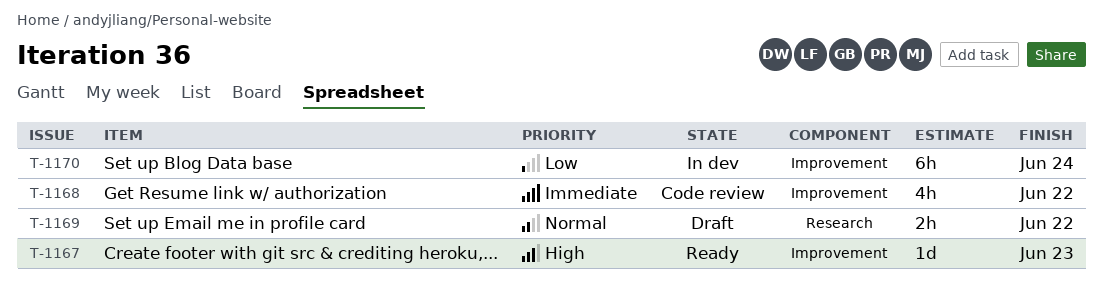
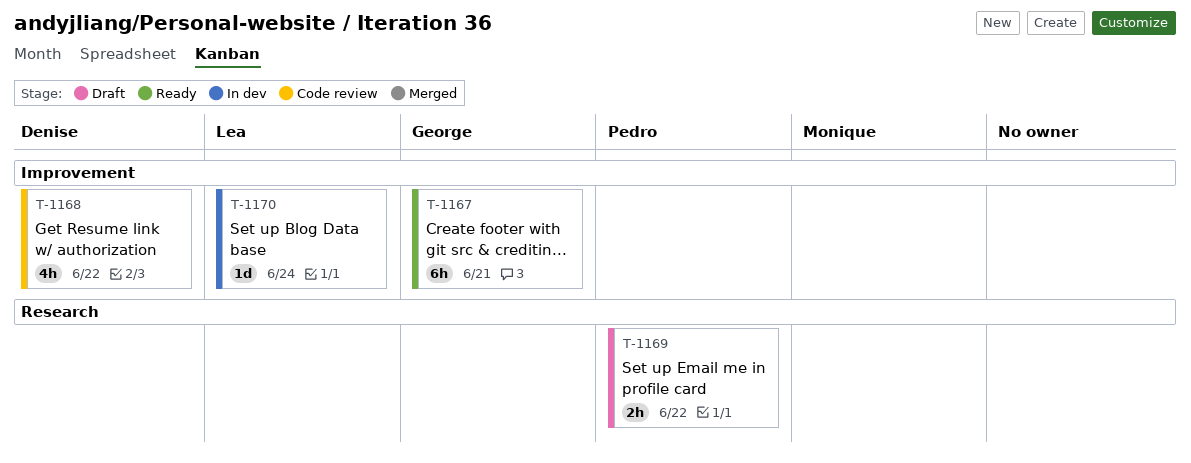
T-1167, estimate: 1d -> 6h
T-1167, due: Jun 23 -> Jun 21
T-1170, estimate: 6h -> 1d

